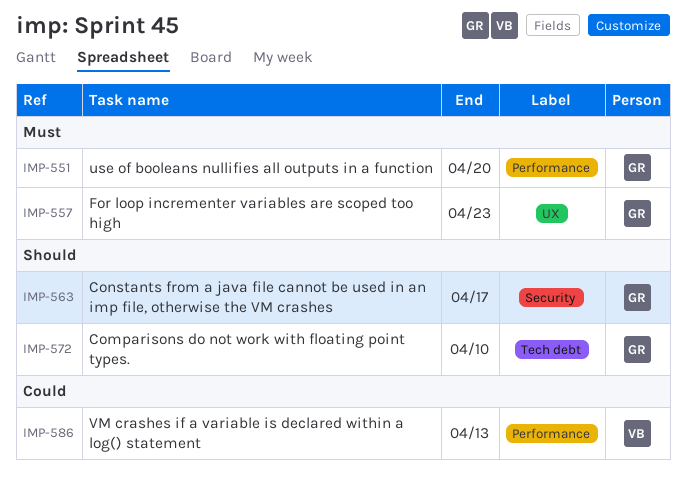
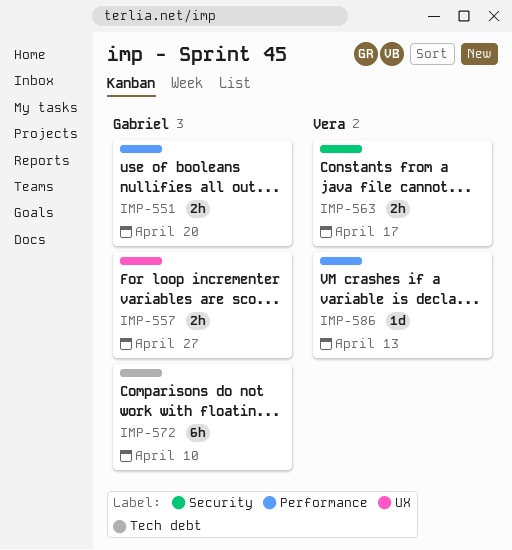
IMP-557, due: Apr 23 -> Apr 27
IMP-563, owner: Gabriel -> Vera

